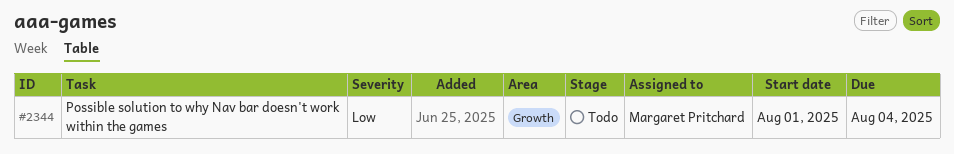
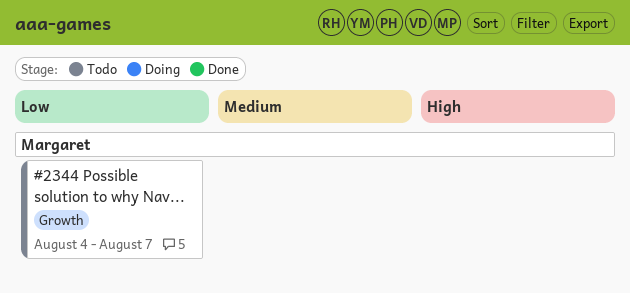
#2344, start: Aug 1 -> Aug 4
#2344, due: Aug 4 -> Aug 7

